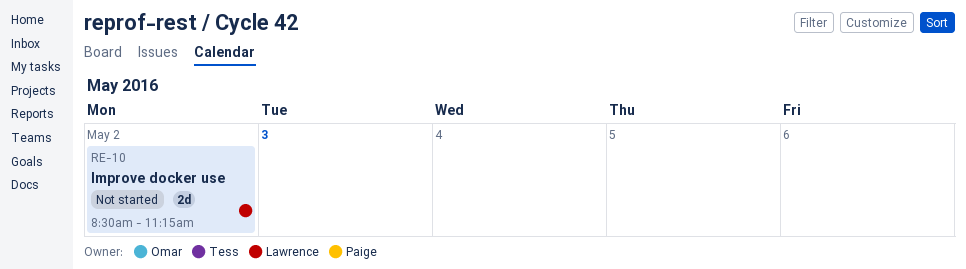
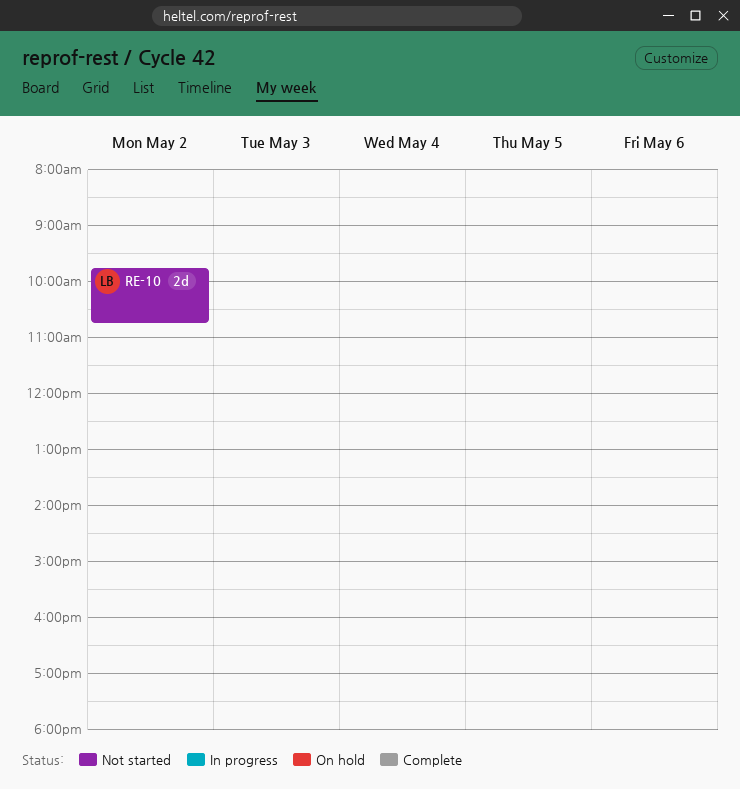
RE-10, begins: 08:30 -> 09:45
RE-10, ends: 11:15 -> 10:45

